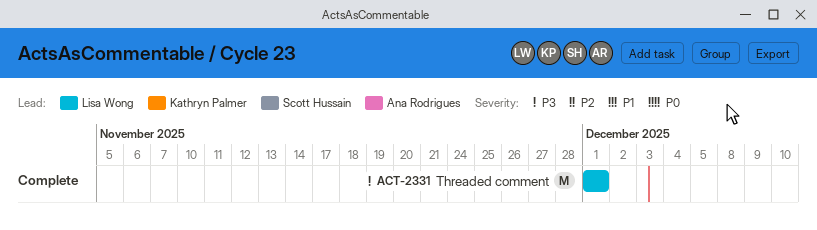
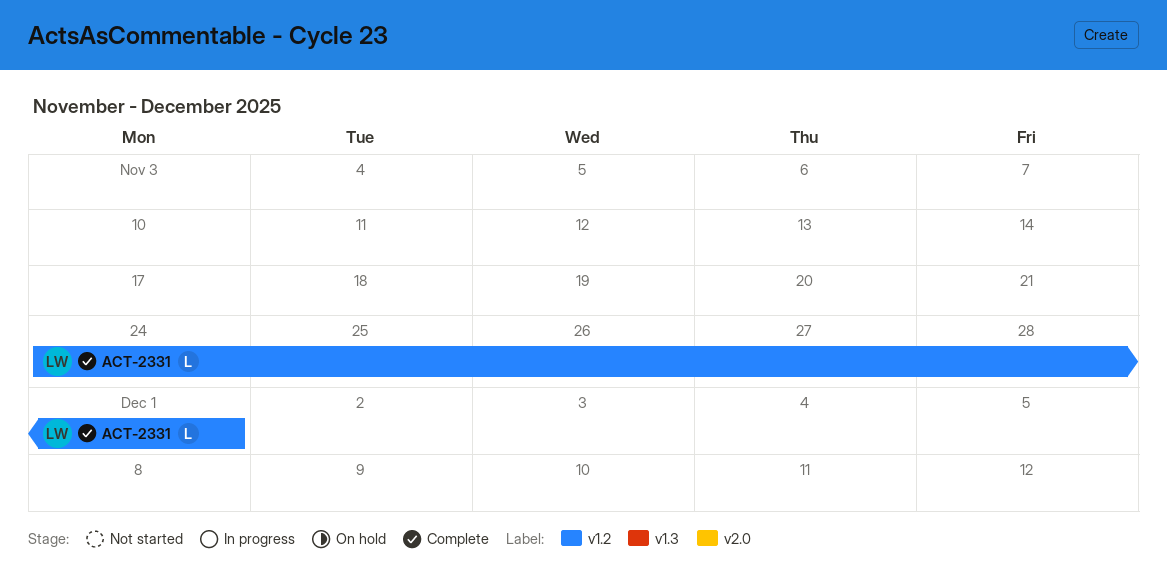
ACT-2331, estimate: M -> L
ACT-2331, start: Dec 1 -> Nov 24

